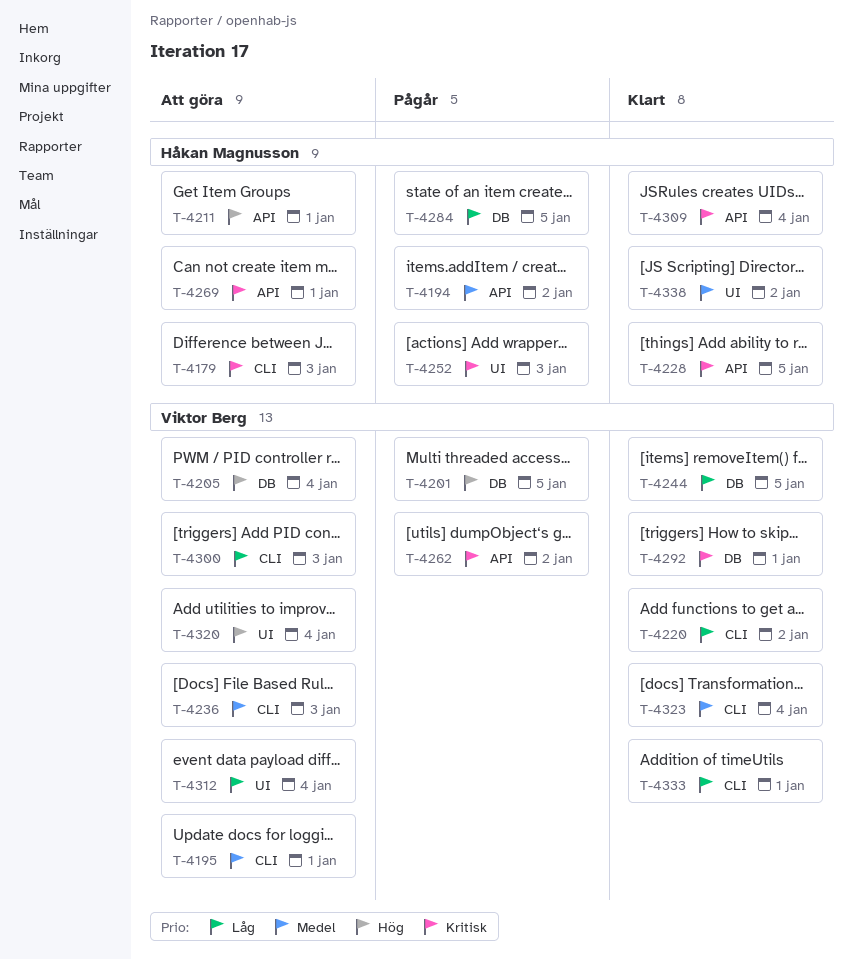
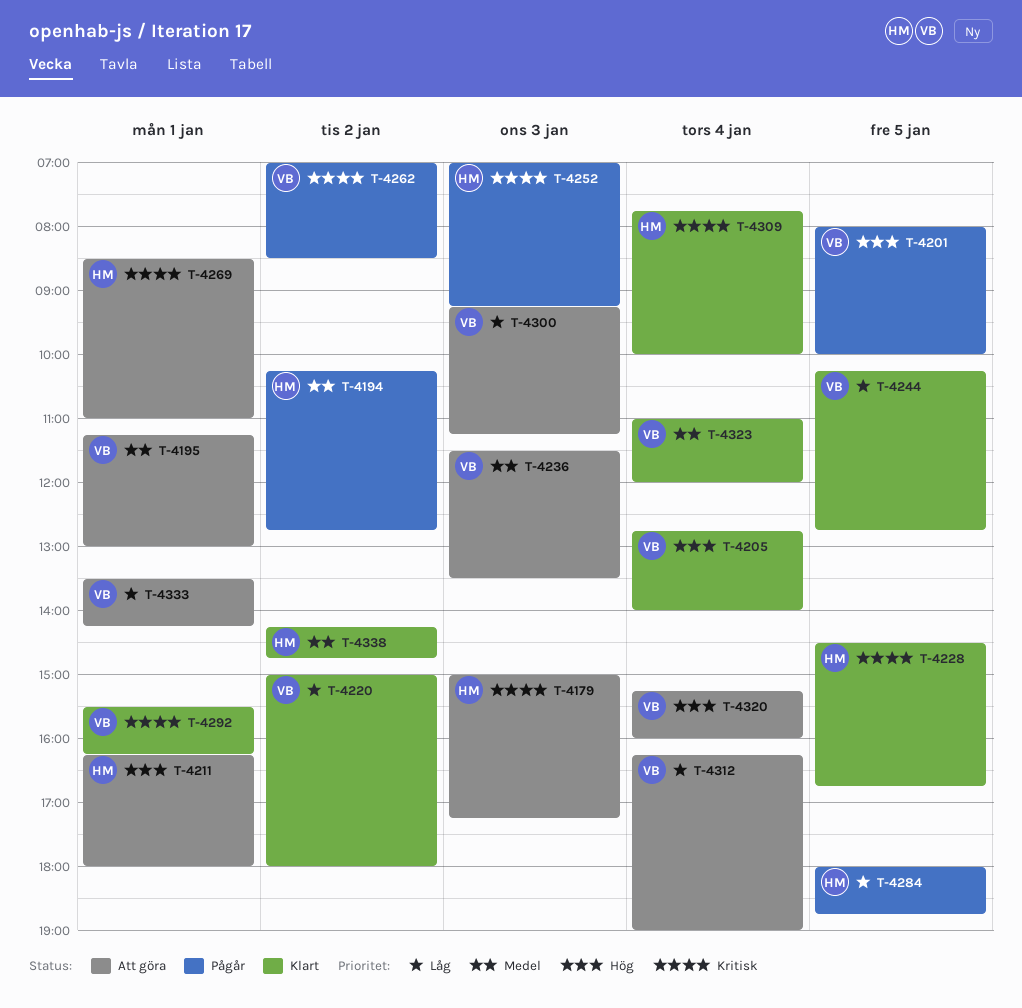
T-4205, status: Att göra -> Klart
T-4333, status: Klart -> Att göra

